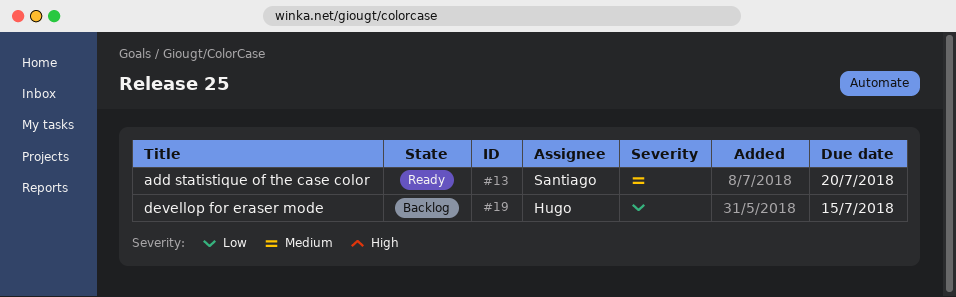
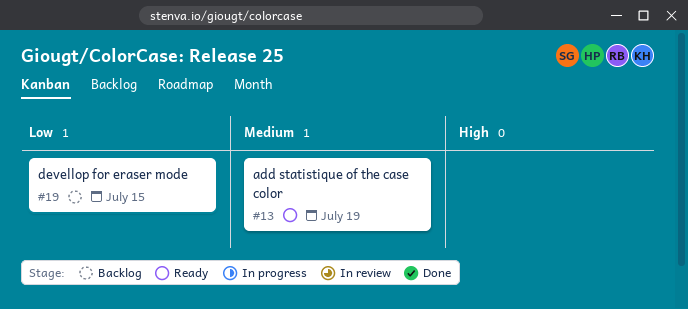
#13, due: Jul 20 -> Jul 19

